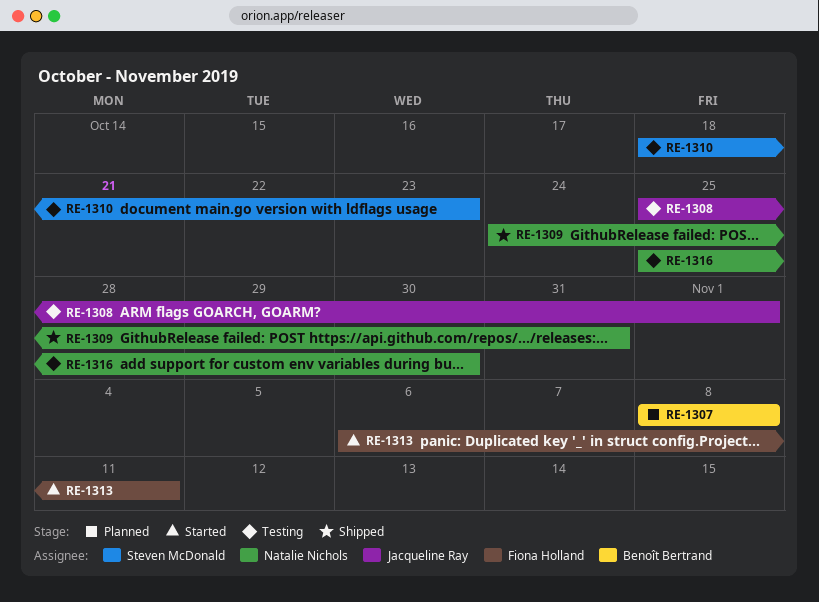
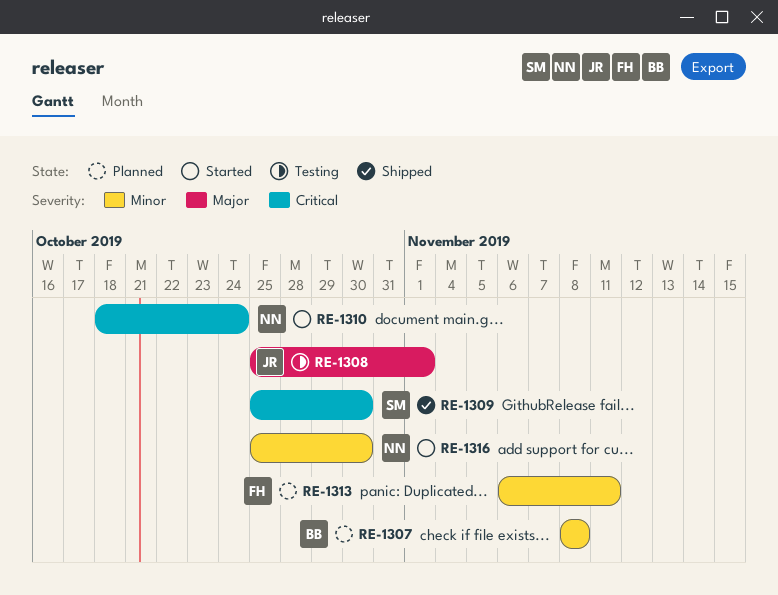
RE-1309, owner: Natalie Nichols -> Steven McDonald
RE-1309, start: Oct 24 -> Oct 25
RE-1309, due: Oct 31 -> Oct 30
RE-1310, status: Testing -> Started
RE-1310, owner: Steven McDonald -> Natalie Nichols
RE-1310, due: Oct 23 -> Oct 24
RE-1313, status: Started -> Planned
RE-1316, status: Testing -> Started

